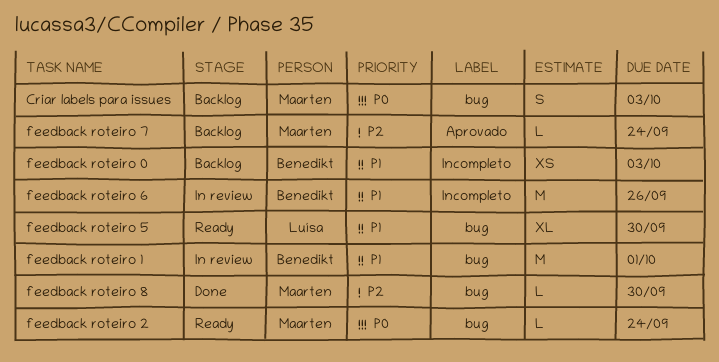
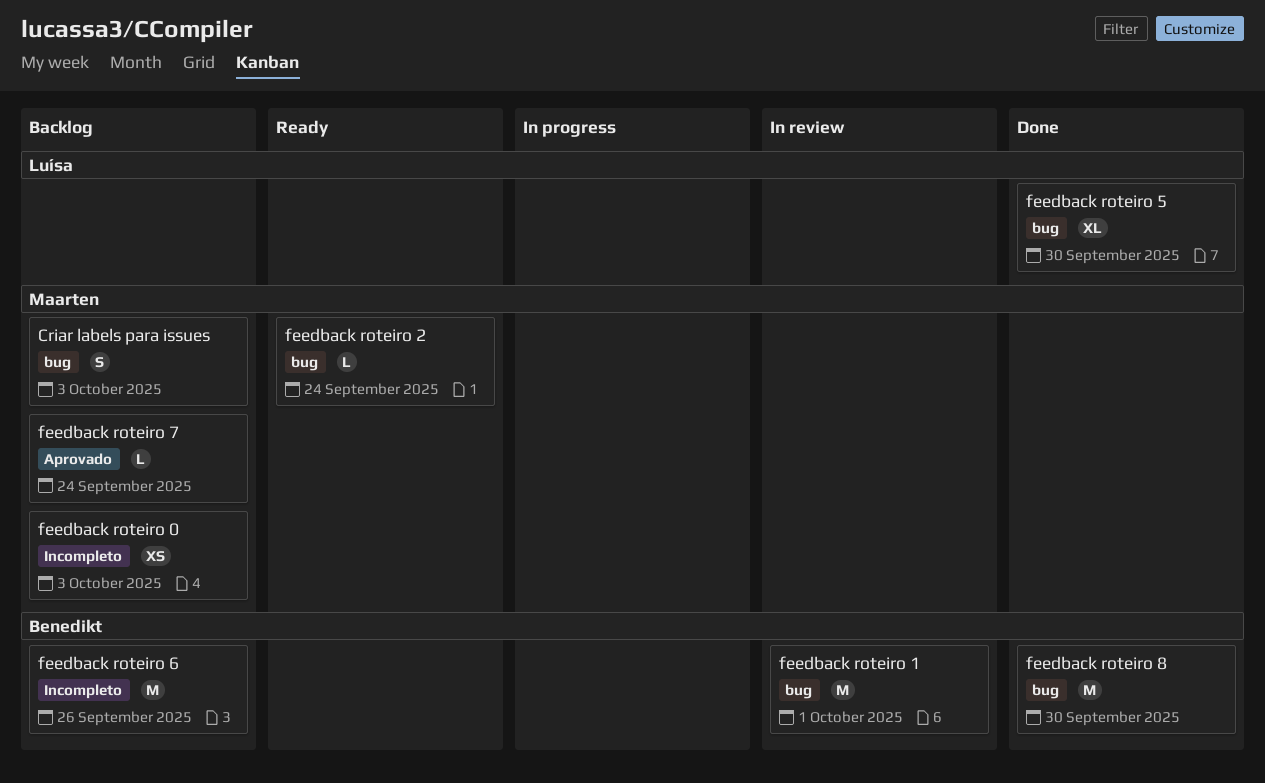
feedback roteiro 0, owner: Benedikt -> Maarten
feedback roteiro 5, status: Ready -> Done
feedback roteiro 6, status: In review -> Backlog
feedback roteiro 8, owner: Maarten -> Benedikt
feedback roteiro 8, estimate: L -> M

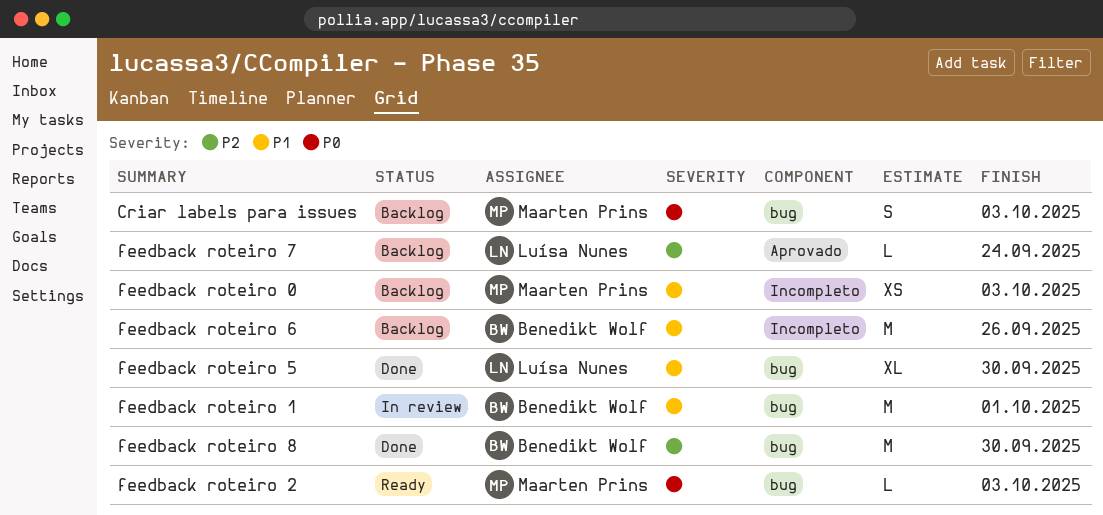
feedback roteiro 2, due: Sep 24 -> Oct 3
feedback roteiro 7, owner: Maarten Prins -> Luísa Nunes

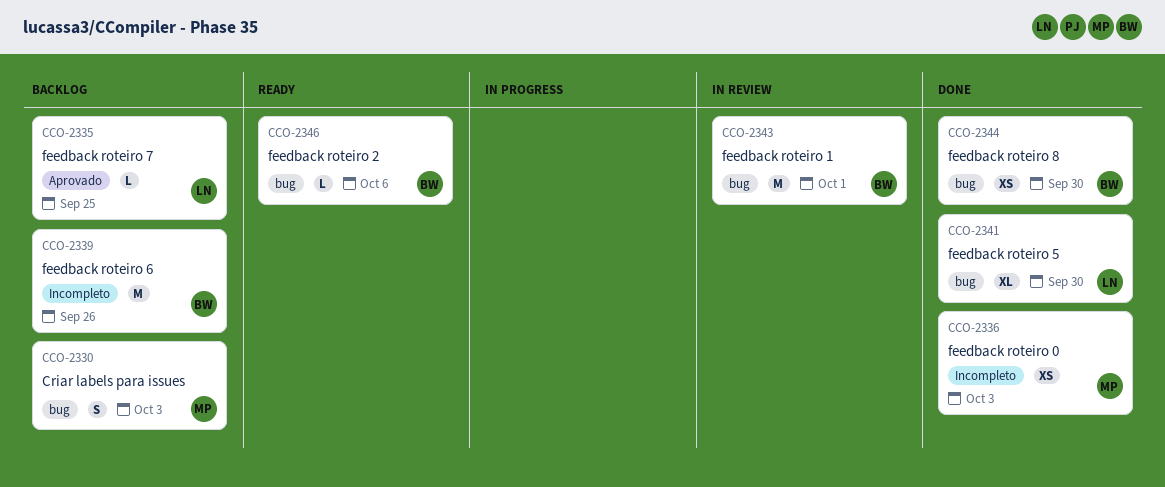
feedback roteiro 0, status: Backlog -> Done
feedback roteiro 2, owner: Maarten Prins -> Benedikt Wolf
feedback roteiro 2, due: Oct 3 -> Oct 6
feedback roteiro 7, due: Sep 24 -> Sep 25
feedback roteiro 8, estimate: M -> XS

